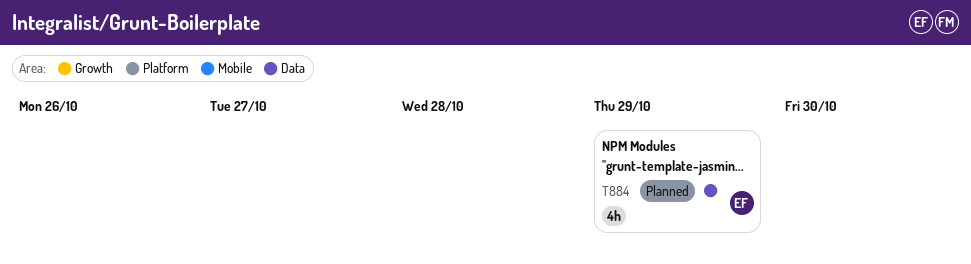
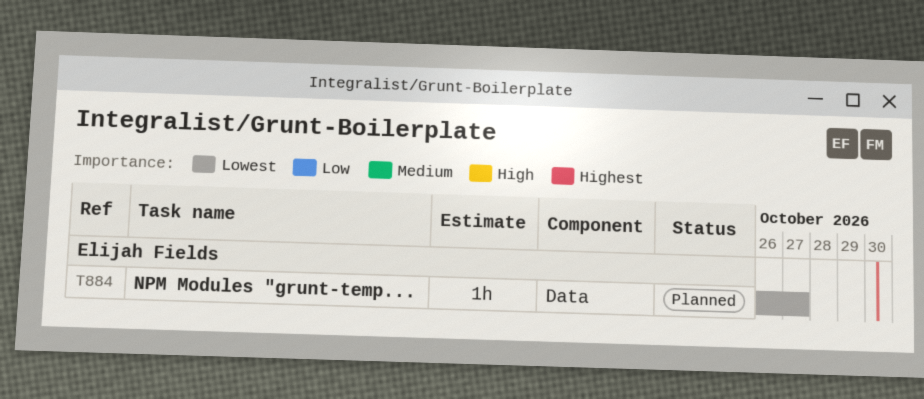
T884, estimate: 4h -> 1h
T884, due: Oct 29 -> Oct 27

